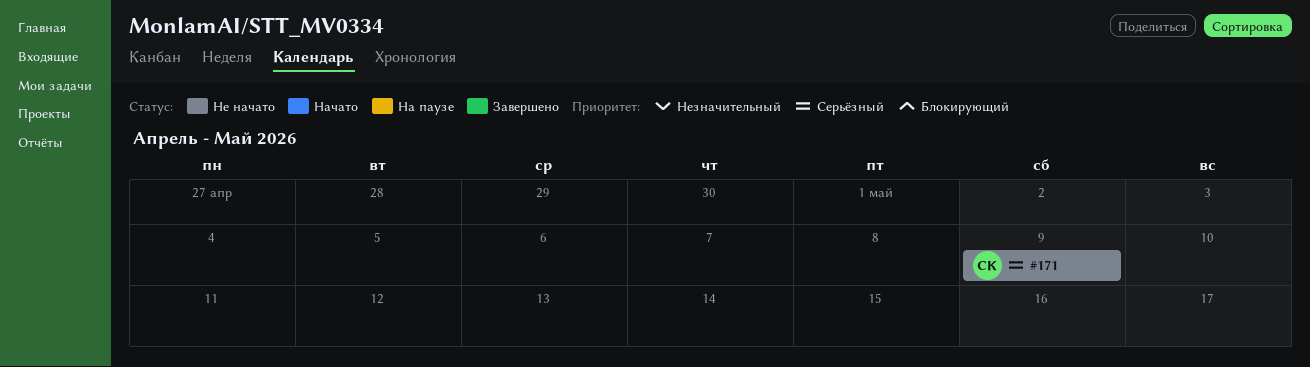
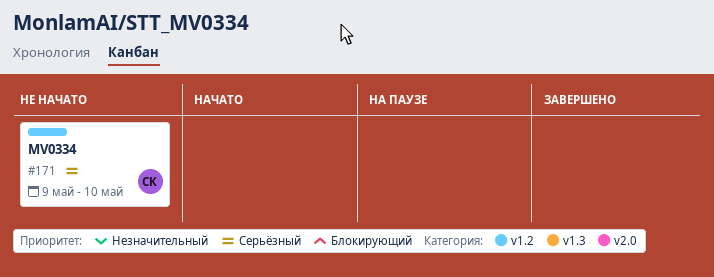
#171, due: May 9 -> May 10

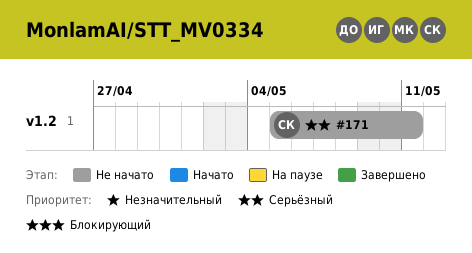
#171, start: May 9 -> May 5
#171, due: May 10 -> May 11

